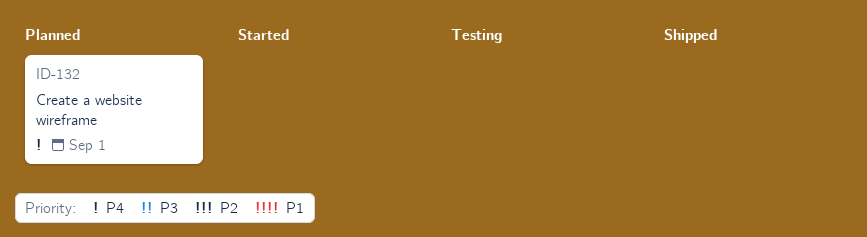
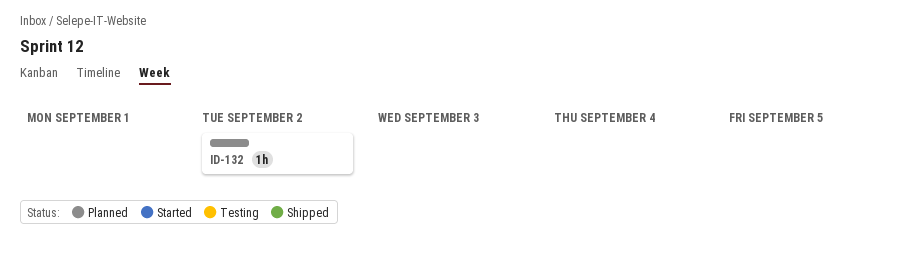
ID-132, due: Sep 1 -> Sep 2

